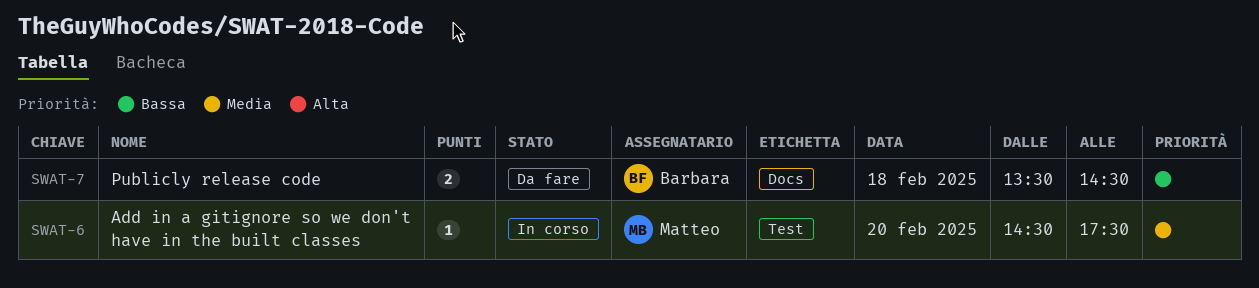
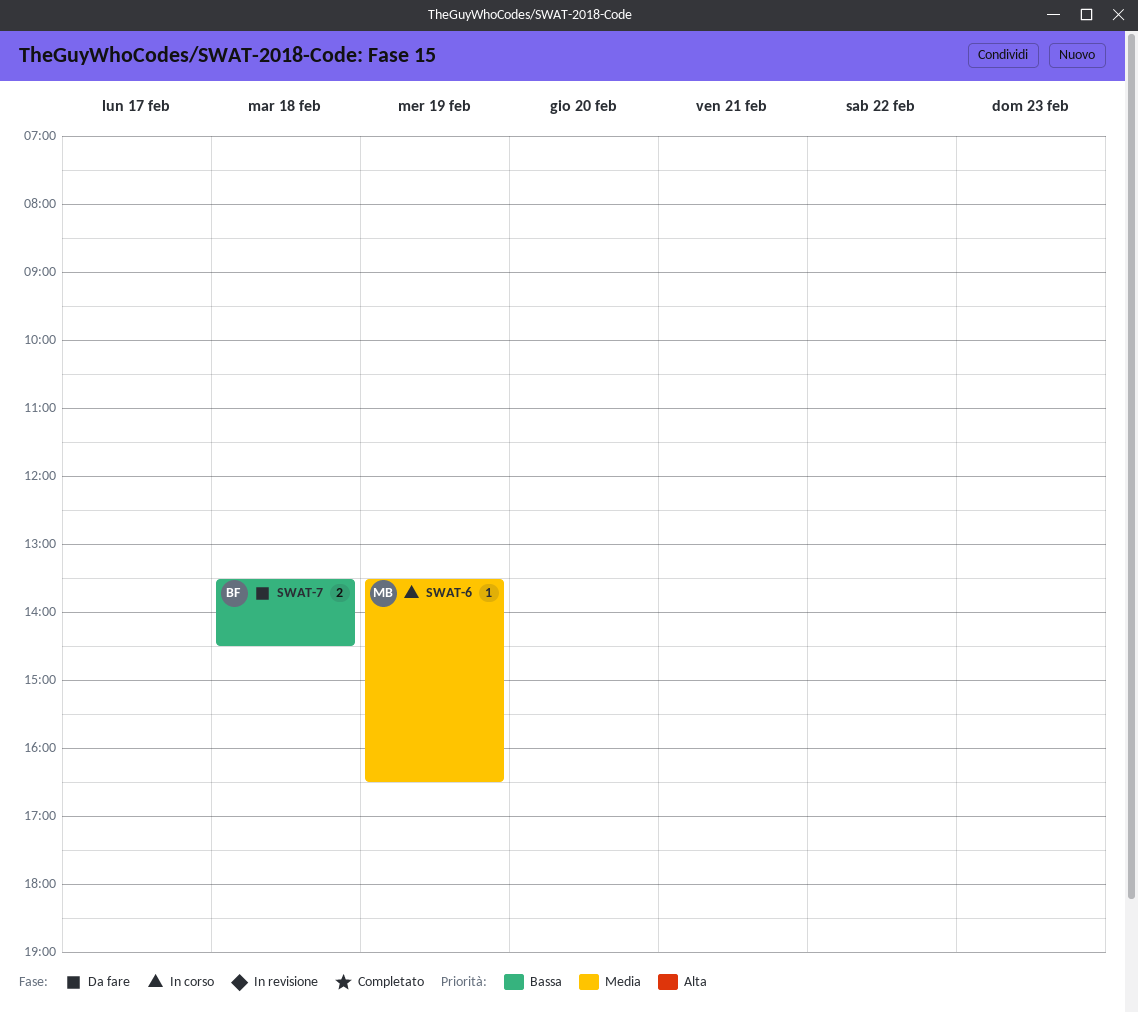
SWAT-6, day: Feb 20 -> Feb 19
SWAT-6, begins: 14:30 -> 13:30
SWAT-6, ends: 17:30 -> 16:30

